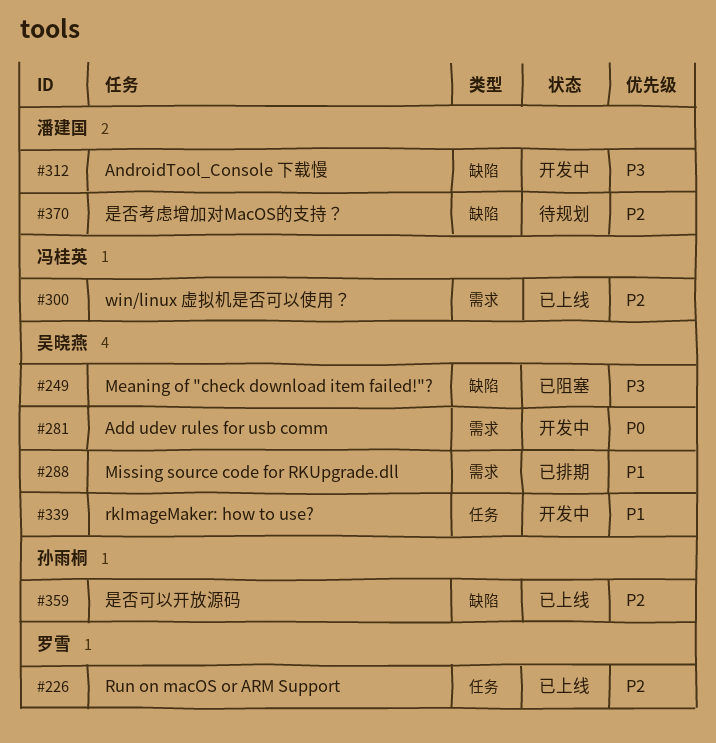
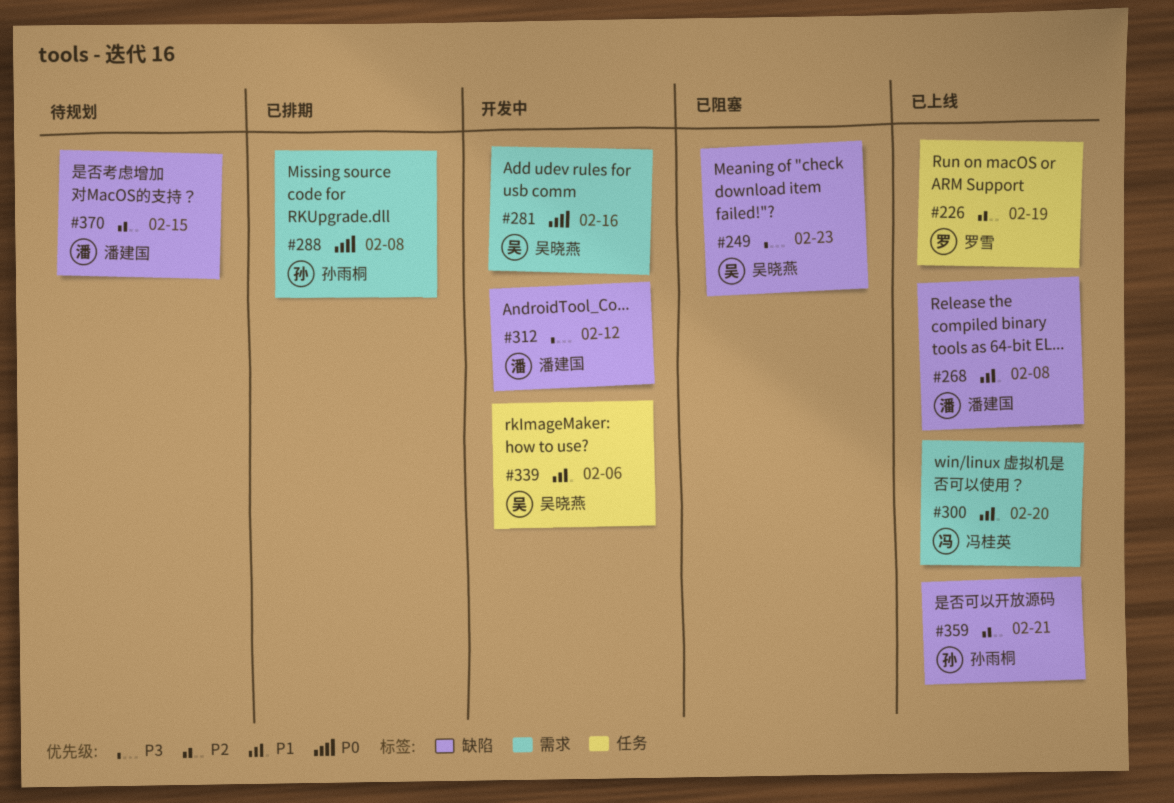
#268: none -> present
#288, owner: 吴晓燕 -> 孙雨桐
#288, priority: P1 -> P0
#300, priority: P2 -> P1

